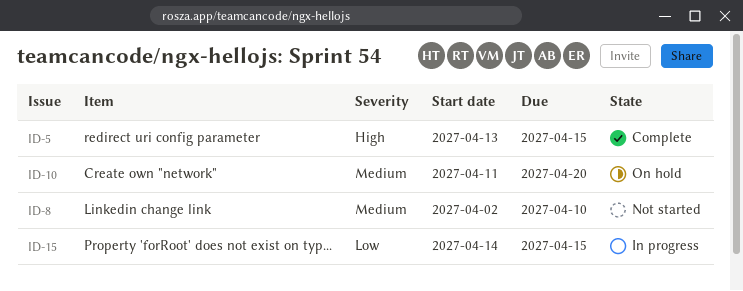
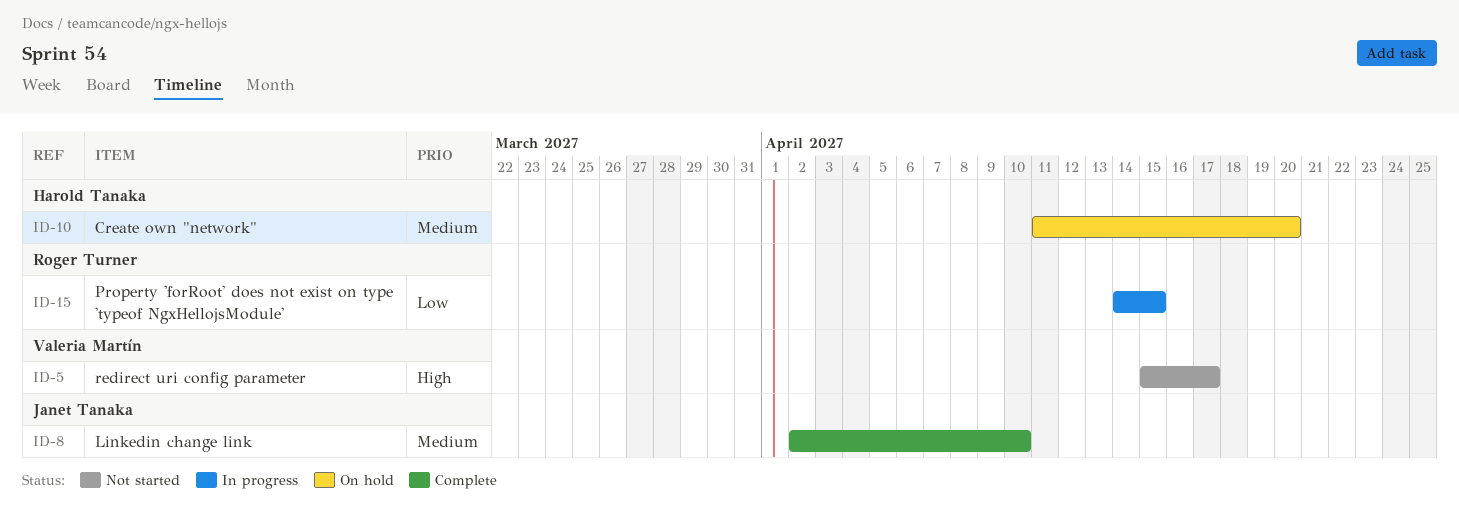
ID-5, status: Complete -> Not started
ID-5, start: Apr 13 -> Apr 15
ID-5, due: Apr 15 -> Apr 17
ID-8, status: Not started -> Complete

